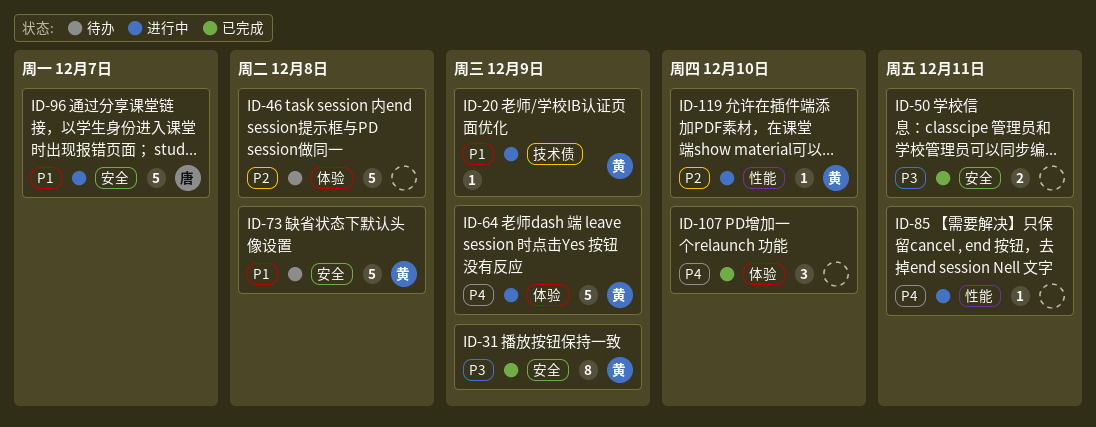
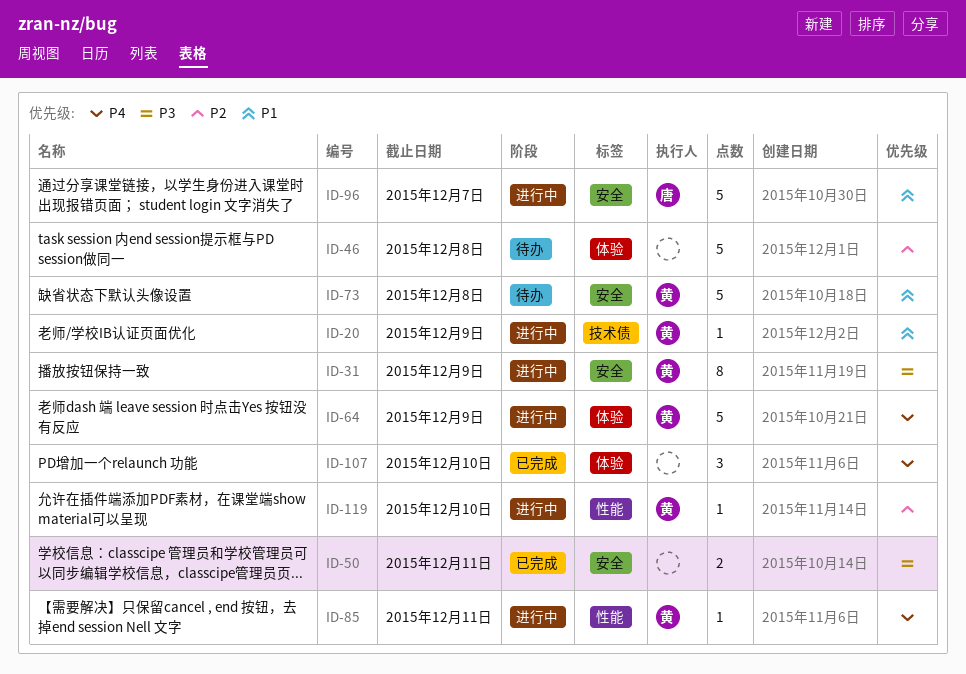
ID-31, status: 已完成 -> 进行中
ID-85, owner: none -> 黄

